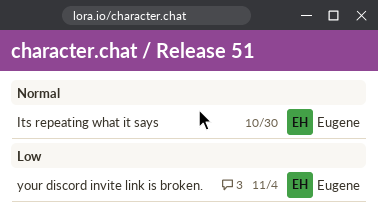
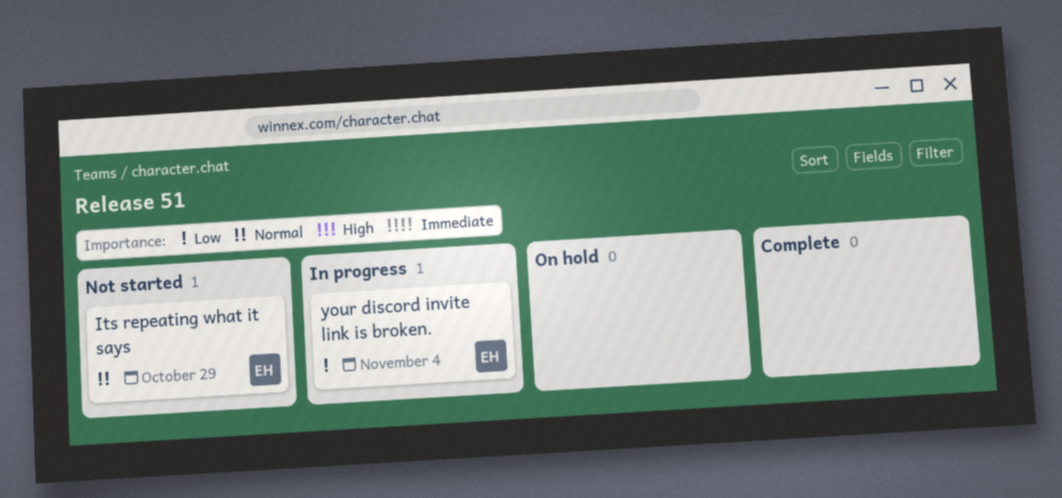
Its repeating what it says, due: Oct 30 -> Oct 29

